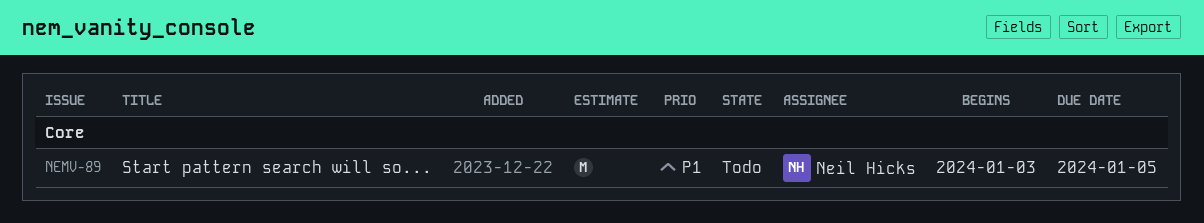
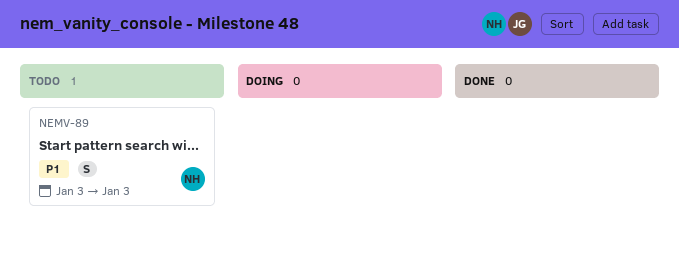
NEMV-89, estimate: M -> S
NEMV-89, due: Jan 5 -> Jan 3

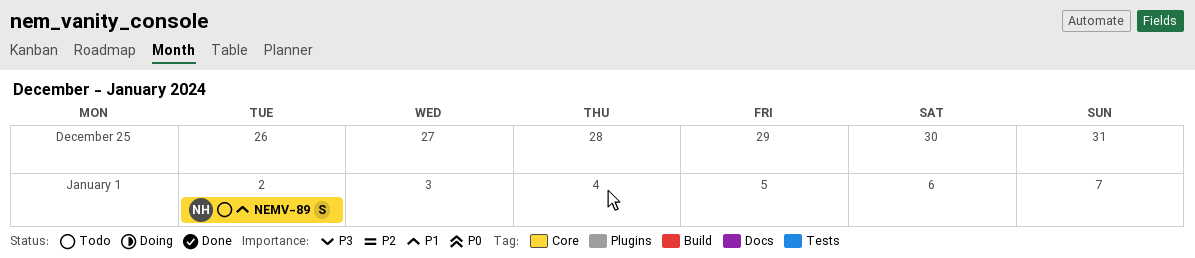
NEMV-89, start: Jan 3 -> Jan 2
NEMV-89, due: Jan 3 -> Jan 2

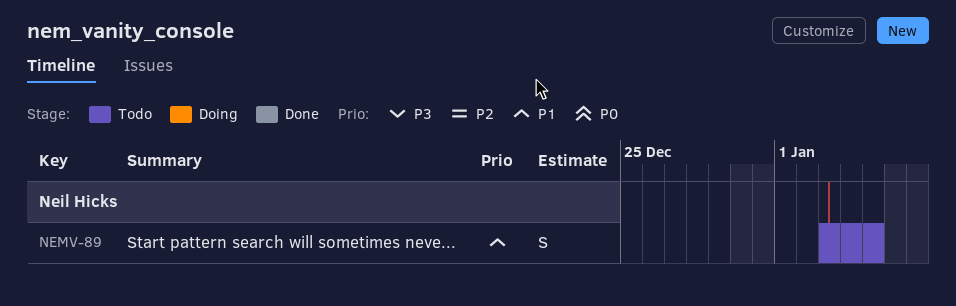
NEMV-89, start: Jan 2 -> Jan 3
NEMV-89, due: Jan 2 -> Jan 5

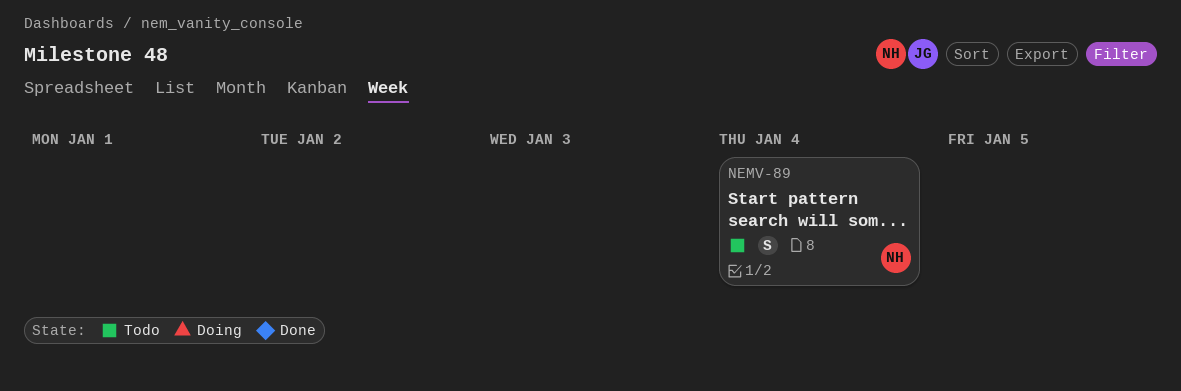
NEMV-89, due: Jan 5 -> Jan 4

